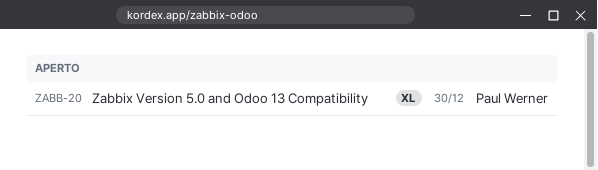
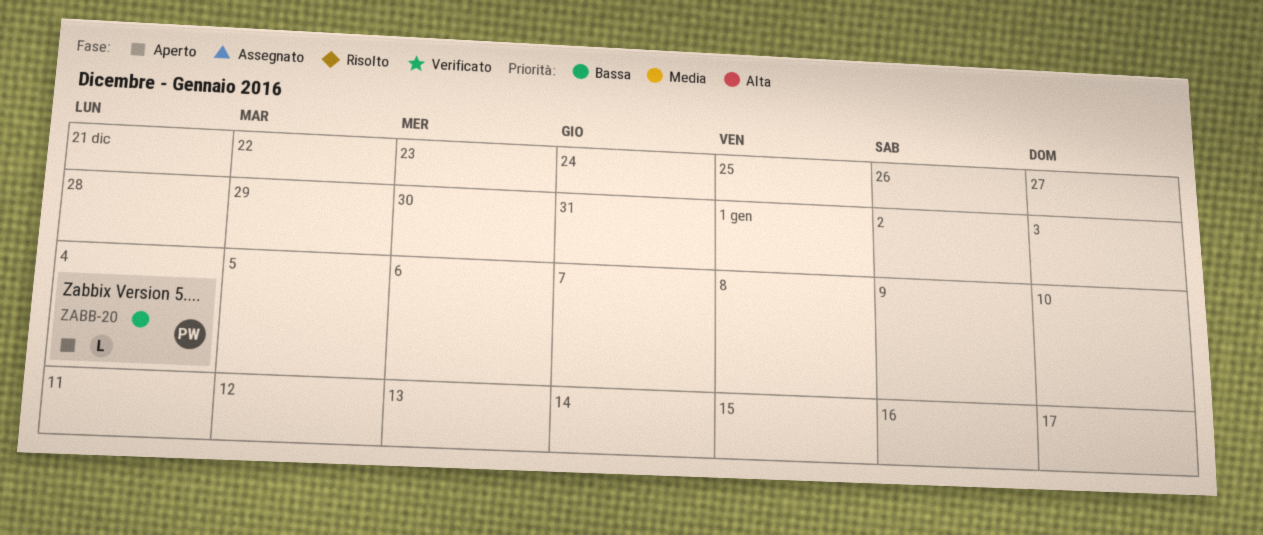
ZABB-20, estimate: XL -> L
ZABB-20, due: Dec 30 -> Jan 4

